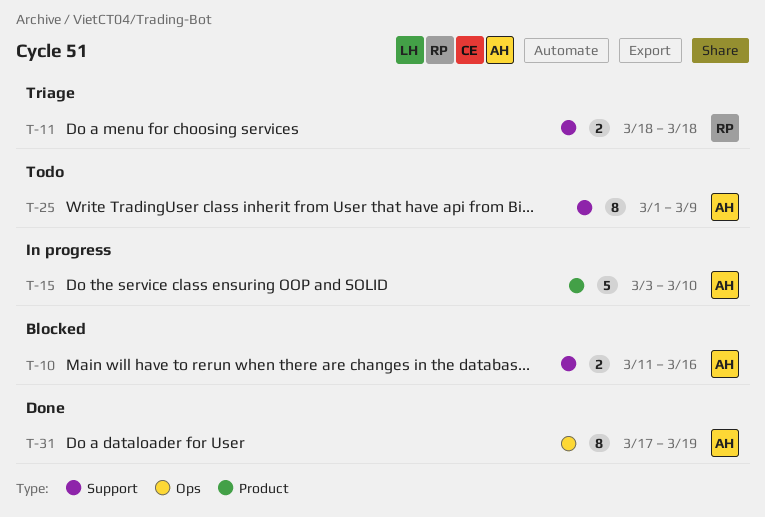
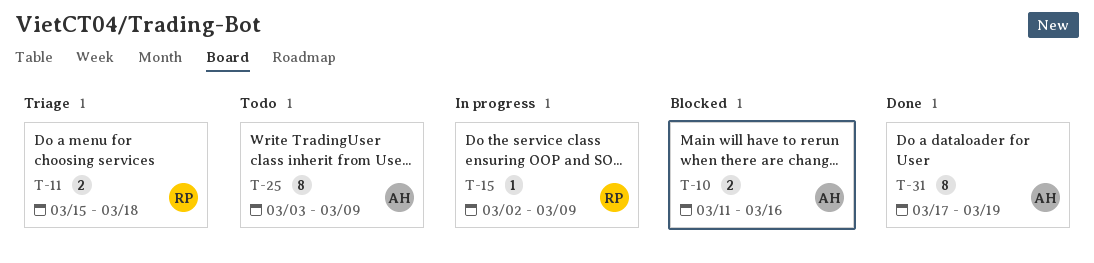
T-11, start: Mar 18 -> Mar 15
T-15, owner: AH -> RP
T-15, estimate: 5 -> 1
T-15, start: Mar 3 -> Mar 2
T-15, due: Mar 10 -> Mar 9
T-25, start: Mar 1 -> Mar 3

